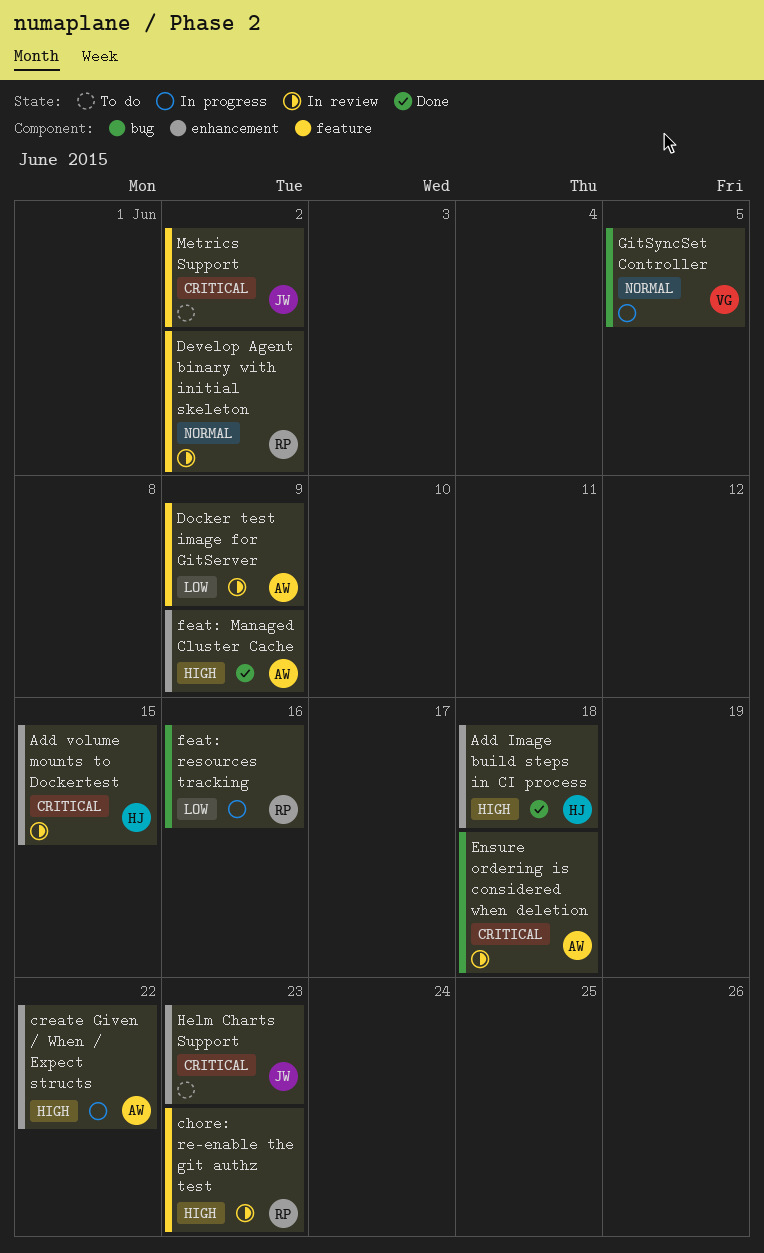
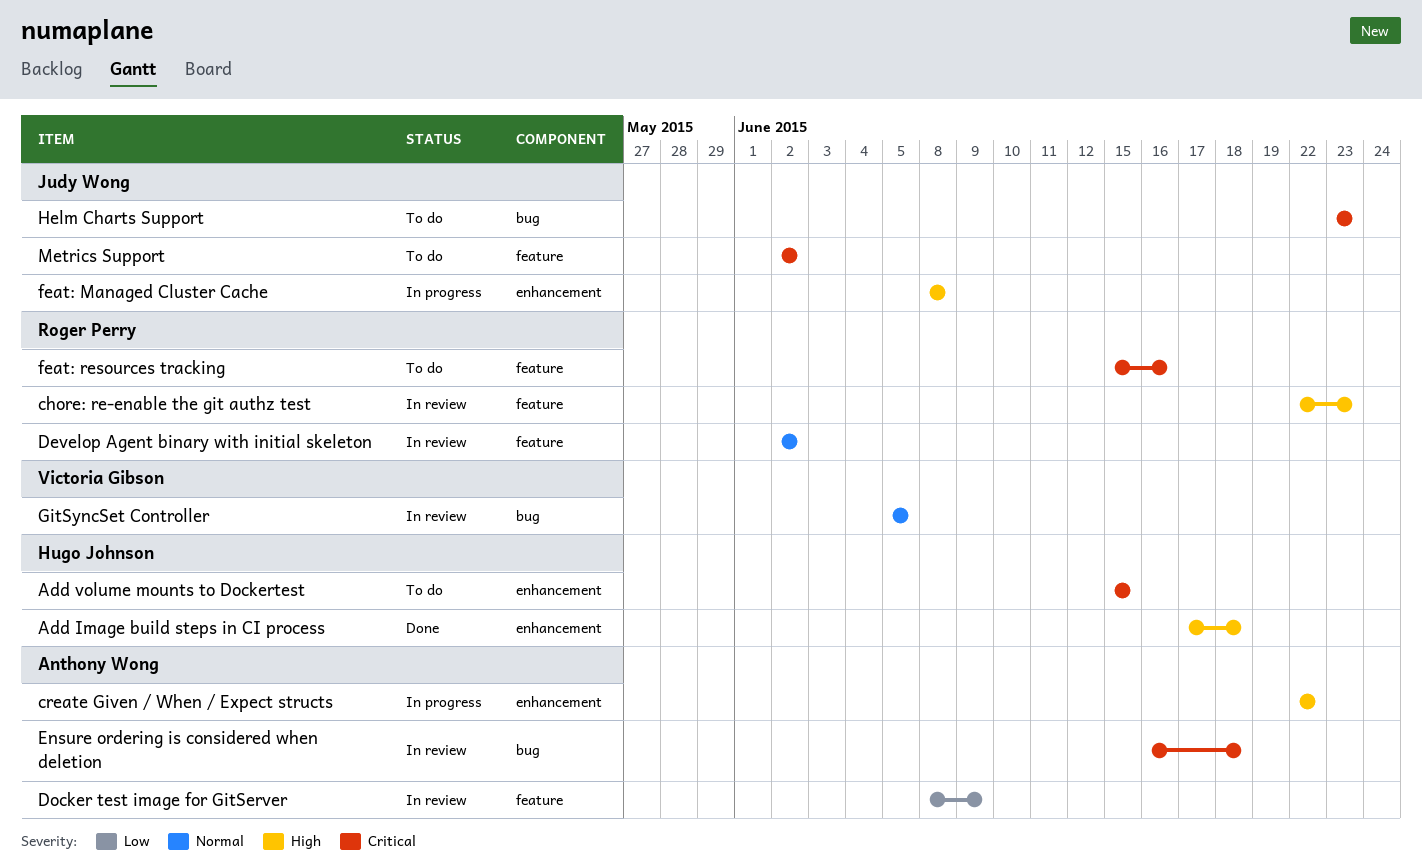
Add volume mounts to Dockertest, status: In review -> To do
feat: Managed Cluster Cache, status: Done -> In progress
feat: Managed Cluster Cache, owner: Anthony Wong -> Judy Wong
feat: Managed Cluster Cache, due: Jun 9 -> Jun 8
feat: resources tracking, status: In progress -> To do
feat: resources tracking, priority: Low -> Critical
feat: resources tracking, label: bug -> feature
GitSyncSet Controller, status: In progress -> In review
Helm Charts Support, label: enhancement -> bug

